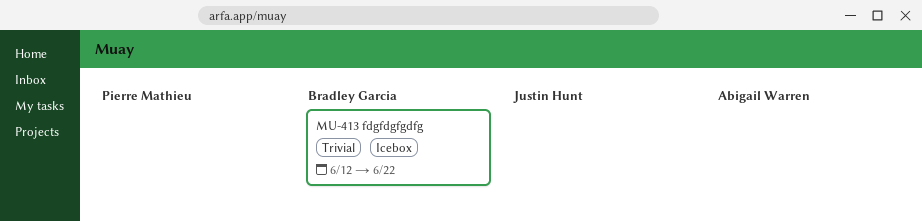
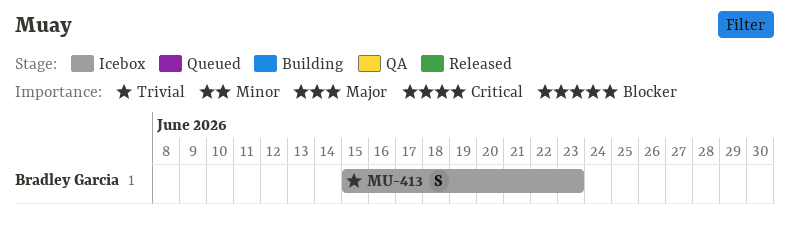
MU-413, start: Jun 12 -> Jun 15
MU-413, due: Jun 22 -> Jun 23

